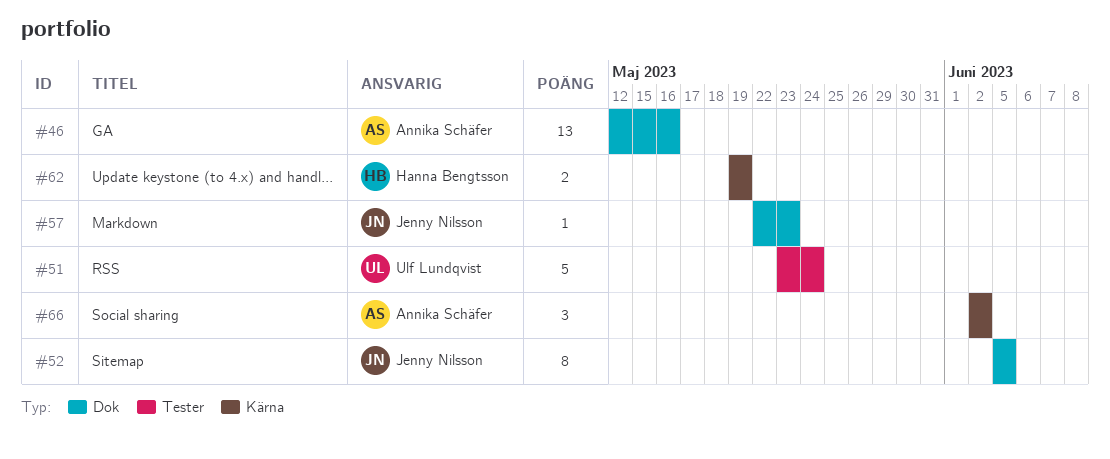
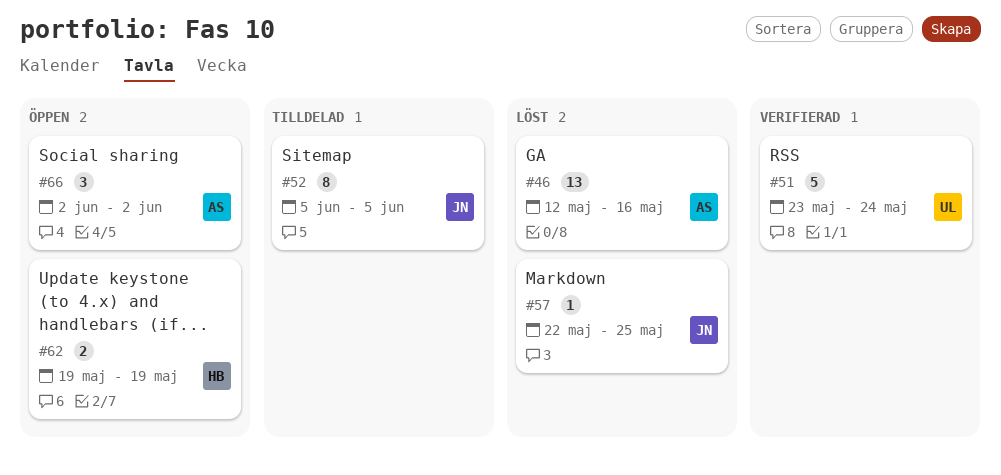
#57, due: May 23 -> May 25

